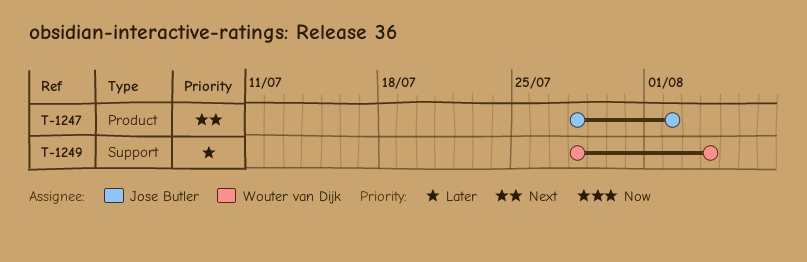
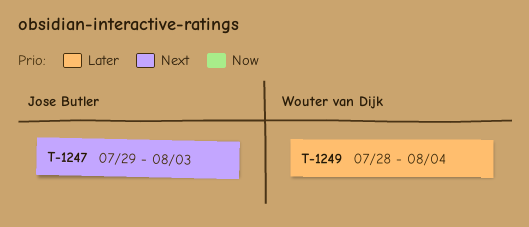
T-1247, start: Jul 28 -> Jul 29
T-1247, due: Aug 2 -> Aug 3

